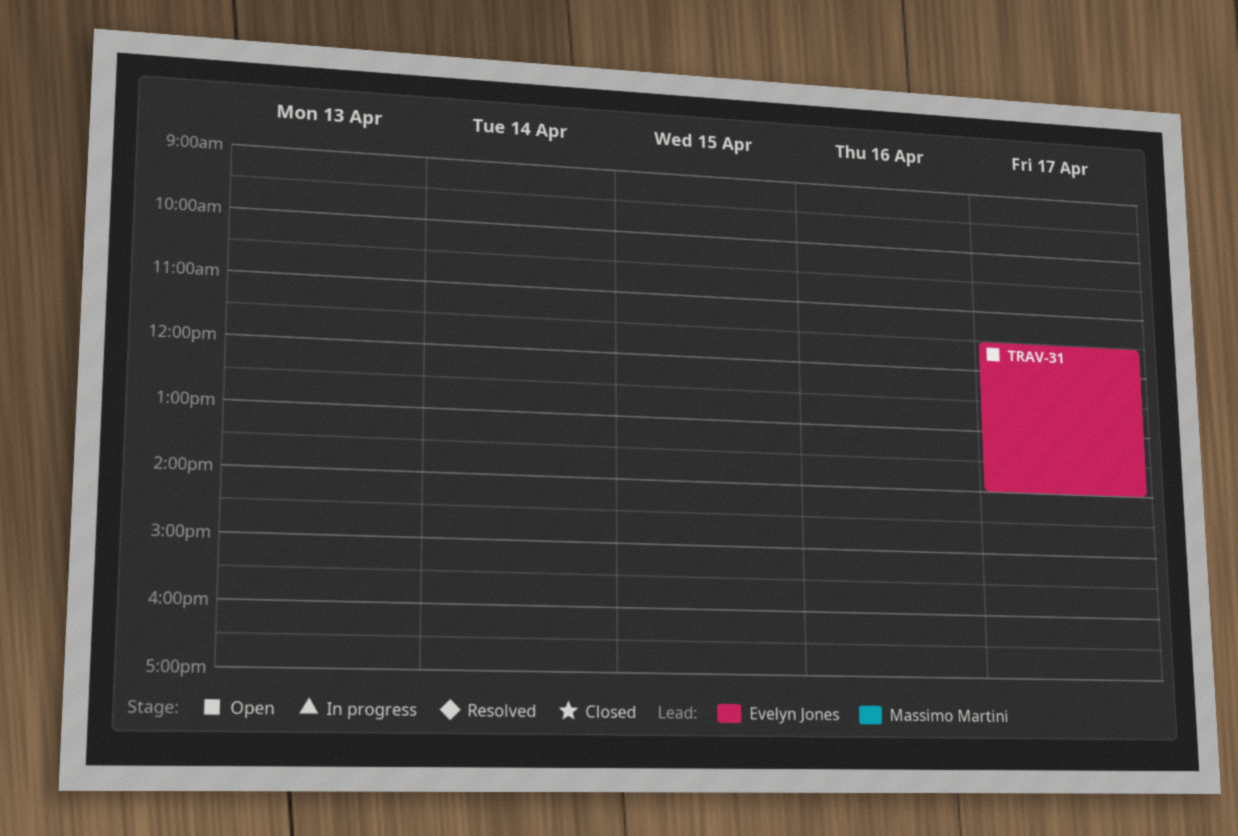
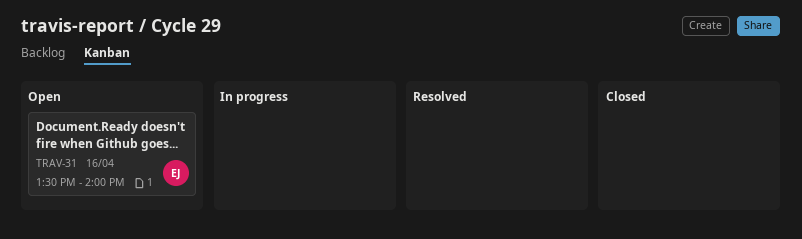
TRAV-31, day: Apr 17 -> Apr 16
TRAV-31, begins: 11:30 -> 13:30

